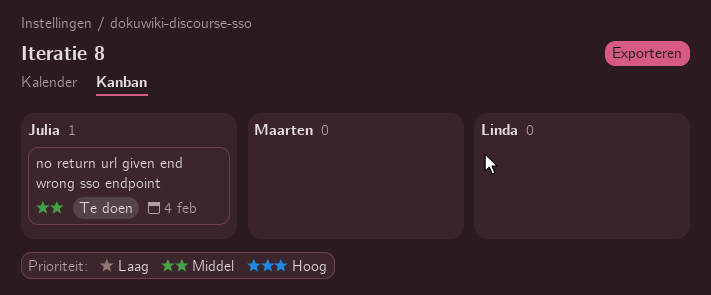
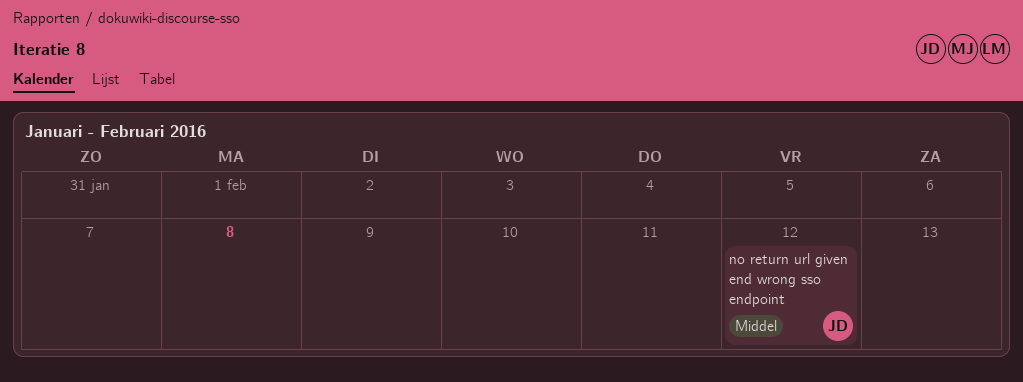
no return url given end wrong sso endpoint, due: Feb 4 -> Feb 12

